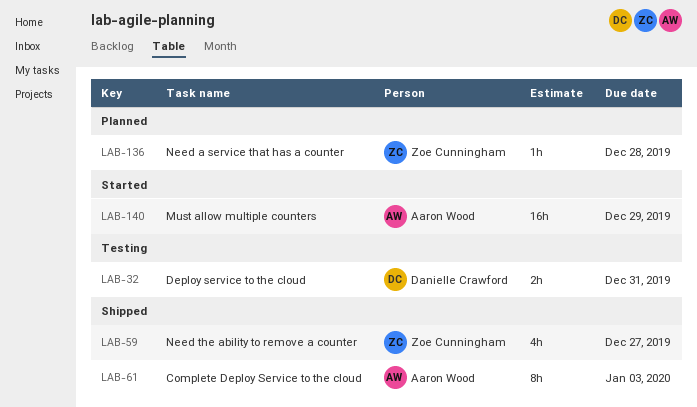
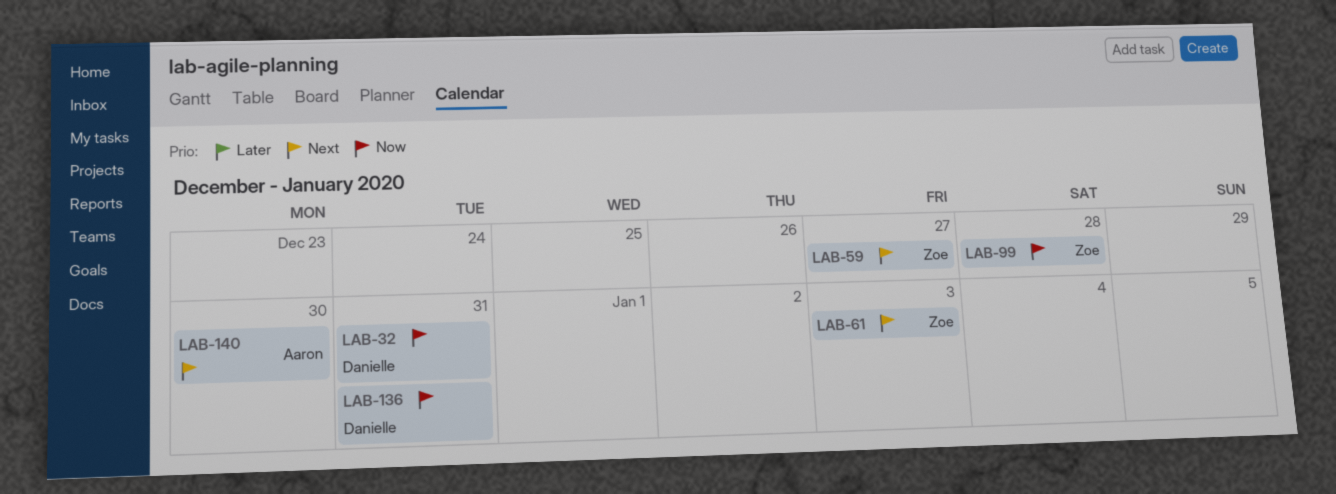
LAB-61, owner: Aaron Wood -> Zoe Cunningham
LAB-99: none -> present
LAB-136, owner: Zoe Cunningham -> Danielle Crawford
LAB-136, due: Dec 28 -> Dec 31
LAB-140, due: Dec 29 -> Dec 30

